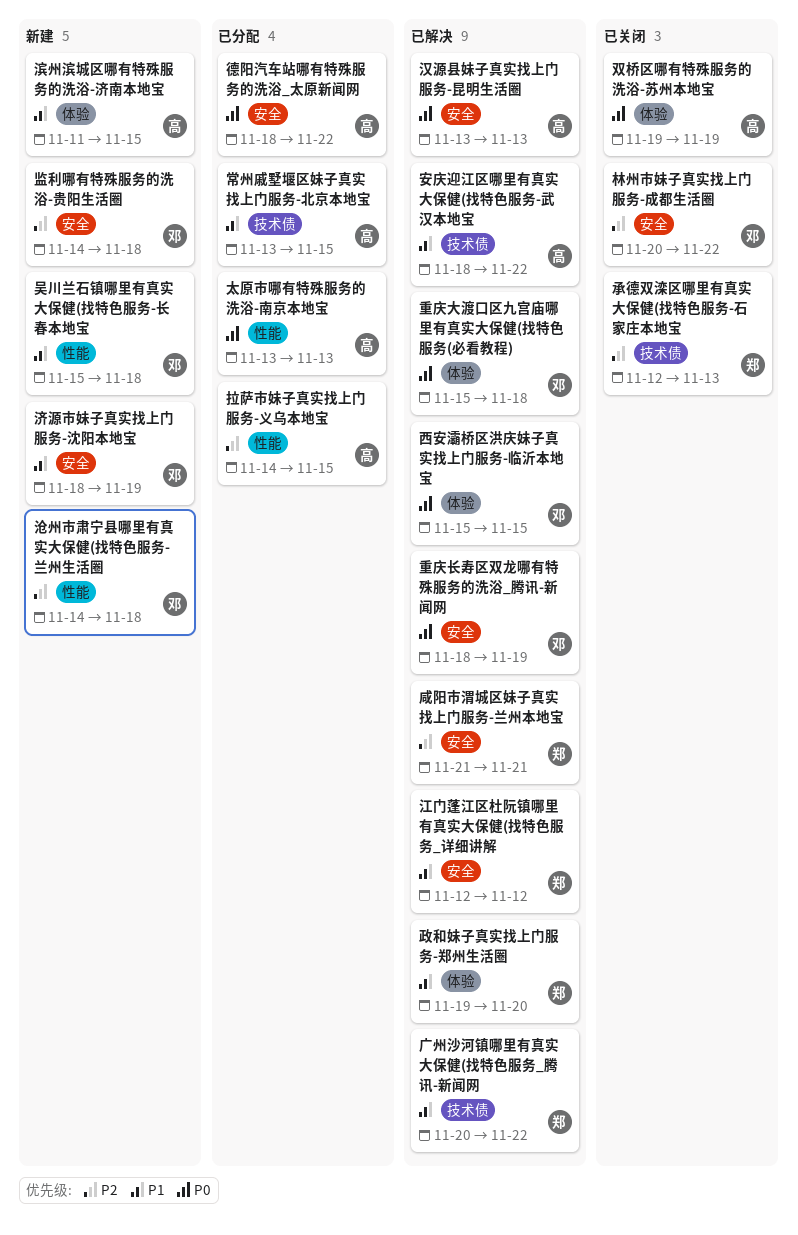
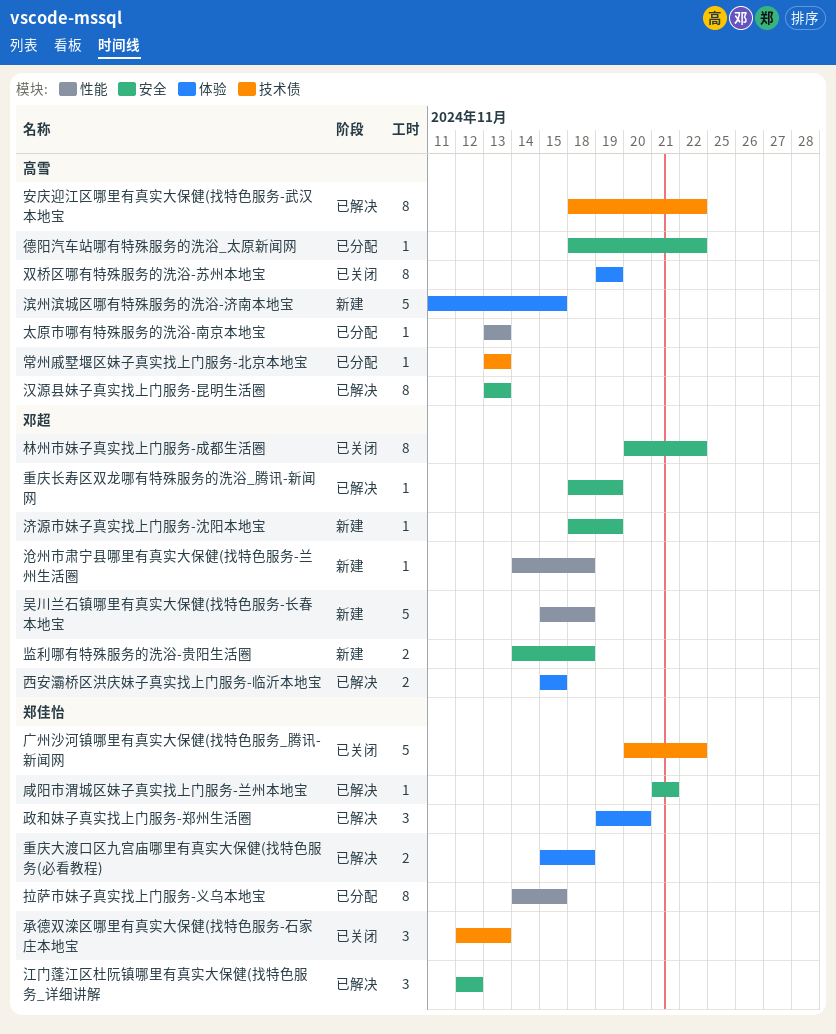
常州戚墅堰区妹子真实找上门服务-北京本地宝, due: Nov 15 -> Nov 13
广州沙河镇哪里有真实大保健(找特色服务_腾讯-新闻网, status: 已解决 -> 已关闭
拉萨市妹子真实找上门服务-义乌本地宝, owner: 高雪 -> 郑佳怡
重庆大渡口区九宫庙哪里有真实大保健(找特色服务(必看教程), owner: 邓超 -> 郑佳怡

